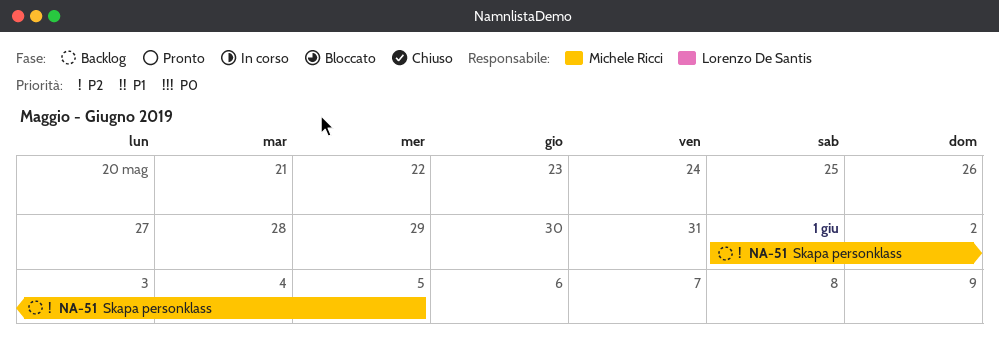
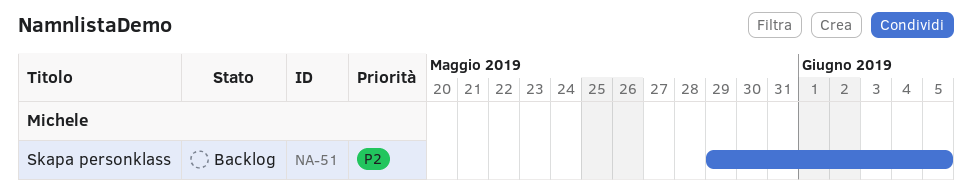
NA-51, start: Jun 1 -> May 29

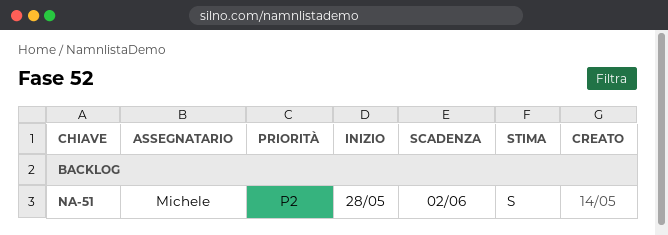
NA-51, start: May 29 -> May 28
NA-51, due: Jun 5 -> Jun 2

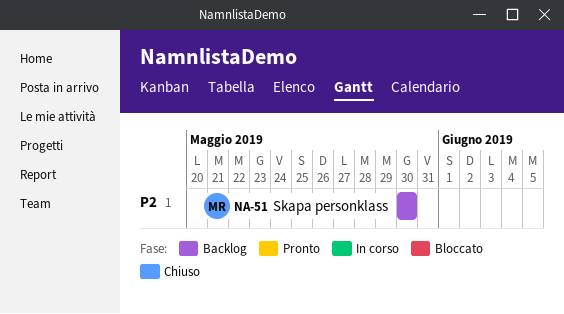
NA-51, start: May 28 -> May 30
NA-51, due: Jun 2 -> May 30

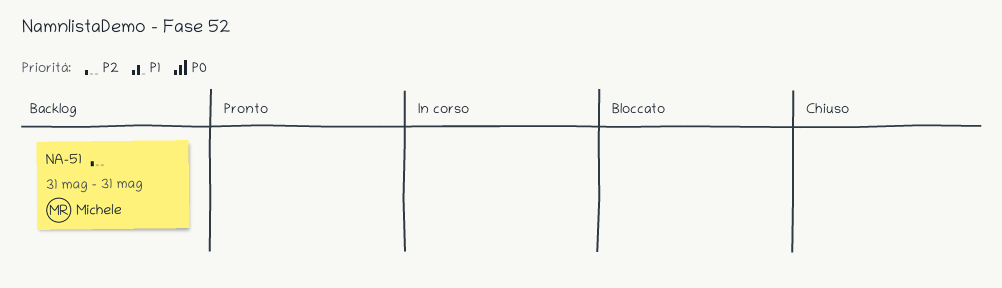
NA-51, start: May 30 -> May 31
NA-51, due: May 30 -> May 31

